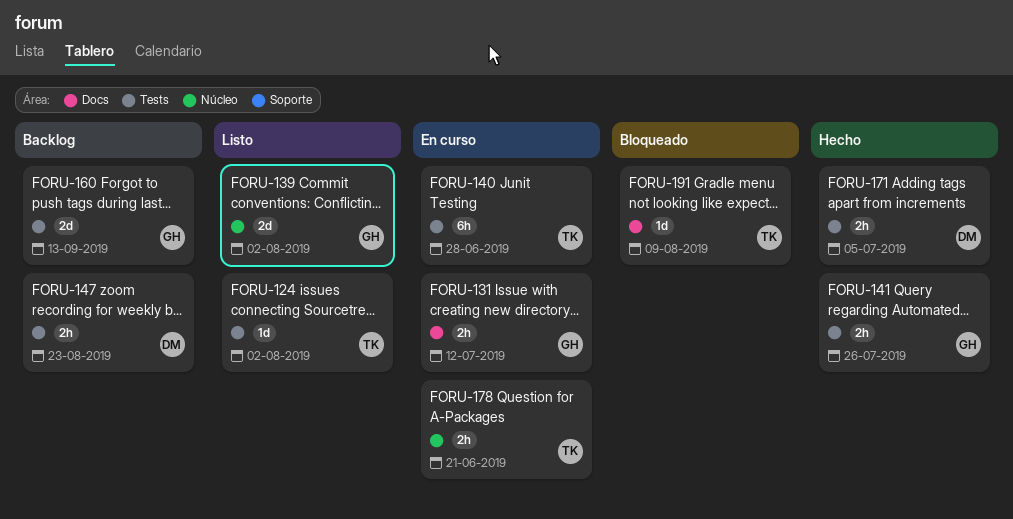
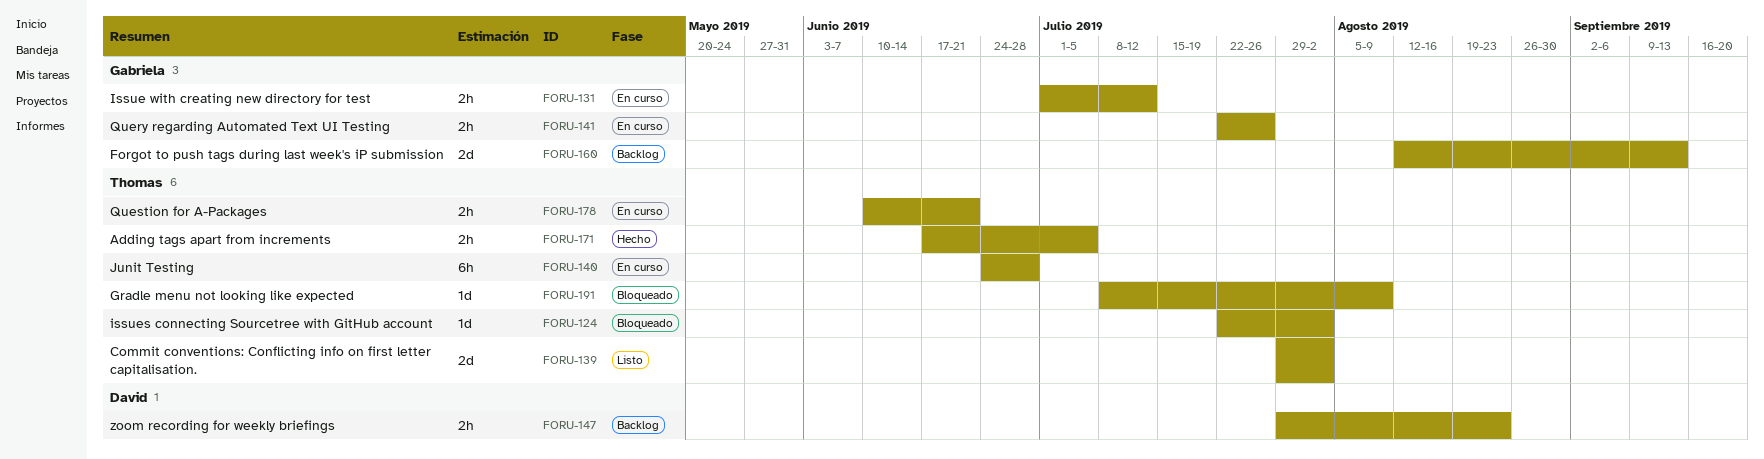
FORU-124, status: Listo -> Bloqueado
FORU-139, owner: Gabriela -> Thomas
FORU-141, status: Hecho -> En curso
FORU-171, owner: David -> Thomas

